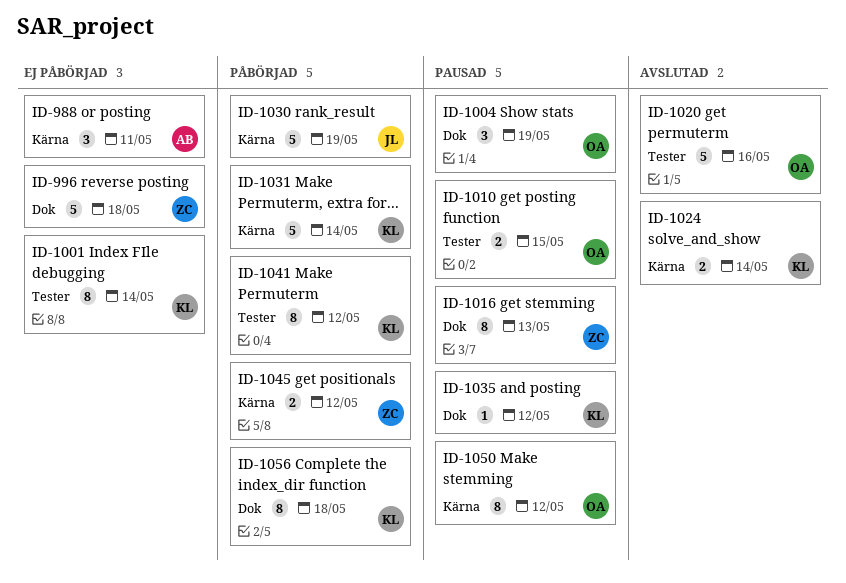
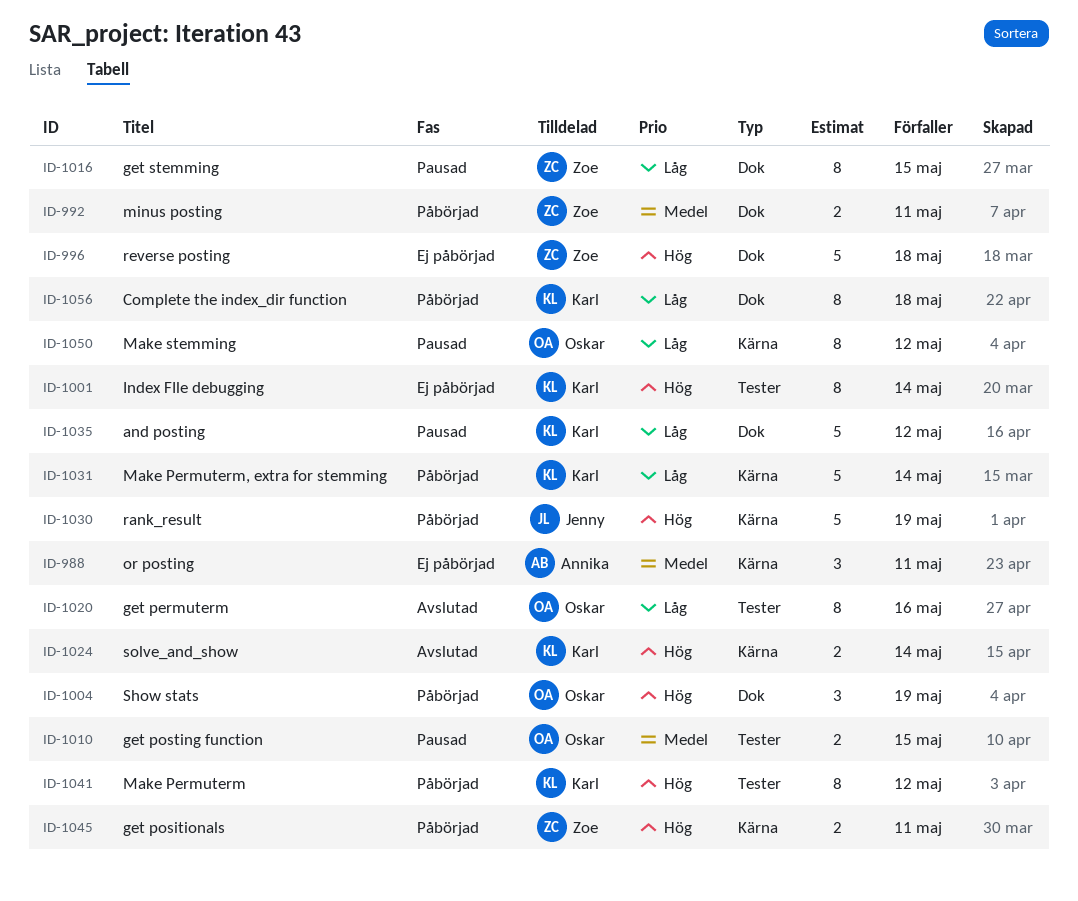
ID-992: none -> present
ID-1004, status: Pausad -> Påbörjad
ID-1016, due: May 13 -> May 15
ID-1020, estimate: 5 -> 8
ID-1035, estimate: 1 -> 5
ID-1045, due: May 12 -> May 11

